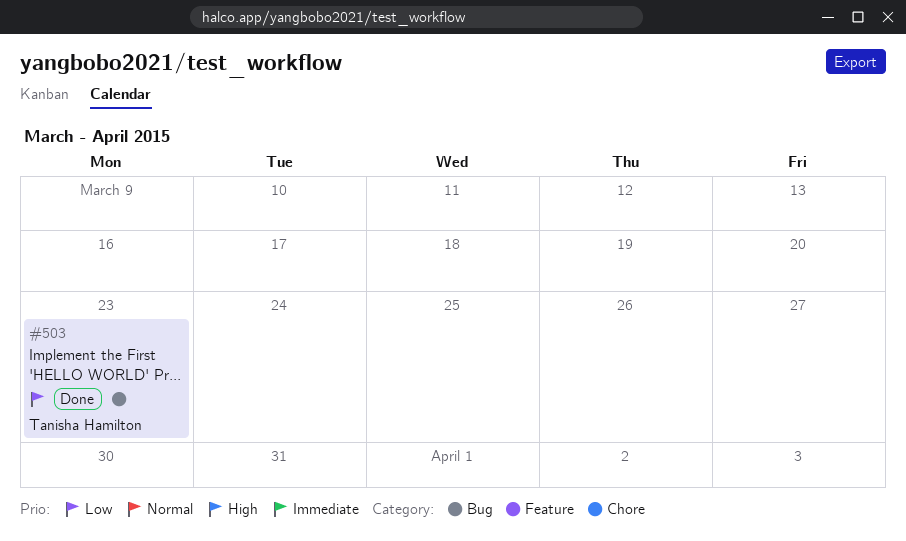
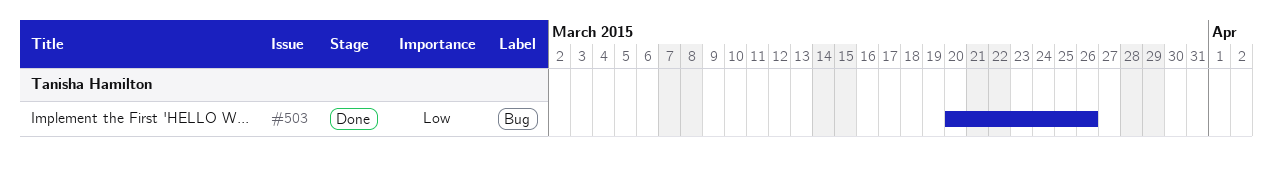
#503, due: Mar 23 -> Mar 26

